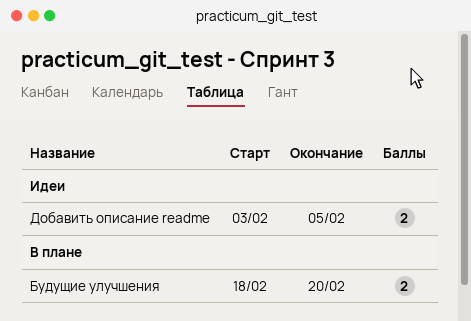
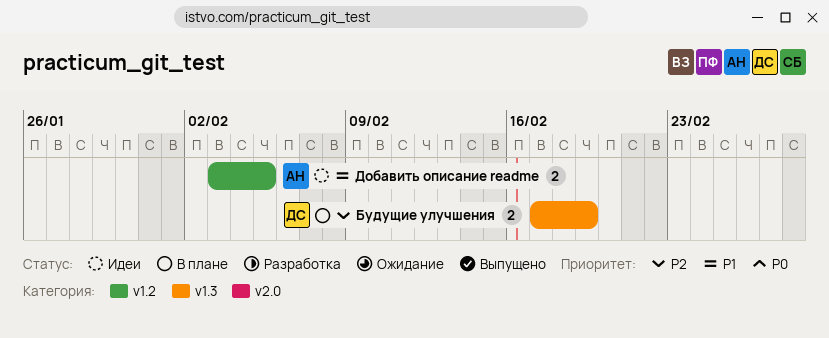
Будущие улучшения, start: Feb 18 -> Feb 17
Будущие улучшения, due: Feb 20 -> Feb 19

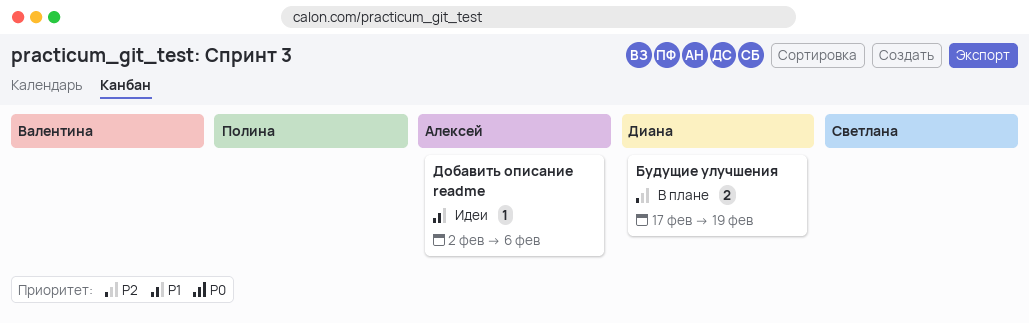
Добавить описание readme, estimate: 2 -> 1
Добавить описание readme, start: Feb 3 -> Feb 2
Добавить описание readme, due: Feb 5 -> Feb 6

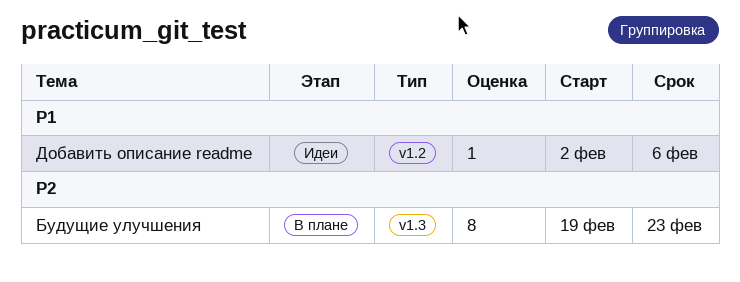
Будущие улучшения, estimate: 2 -> 8
Будущие улучшения, start: Feb 17 -> Feb 19
Будущие улучшения, due: Feb 19 -> Feb 23

